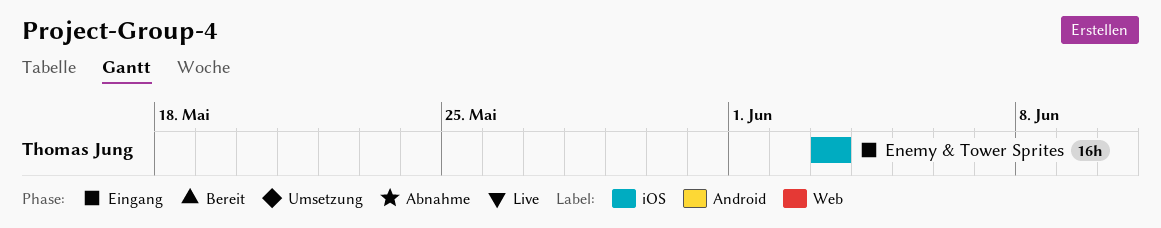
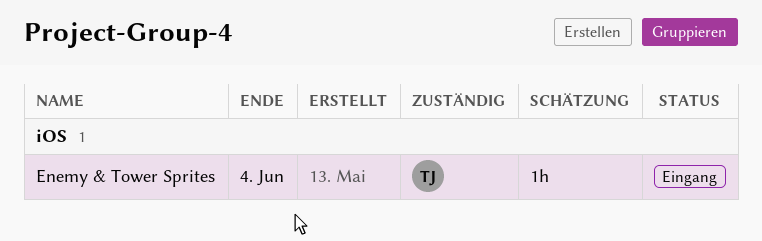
Enemy & Tower Sprites, estimate: 16h -> 1h
Enemy & Tower Sprites, due: Jun 3 -> Jun 4

